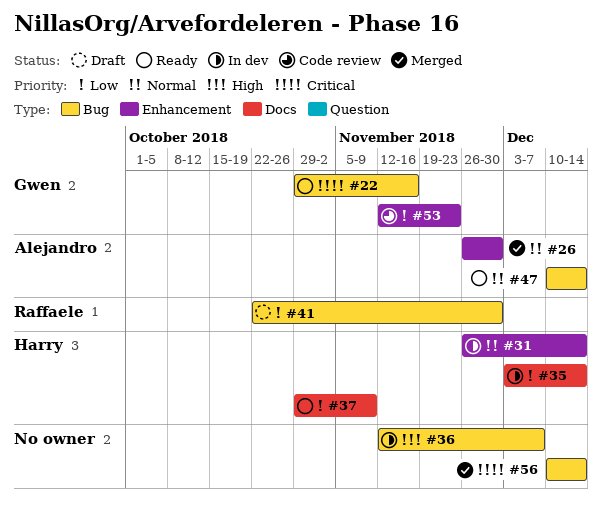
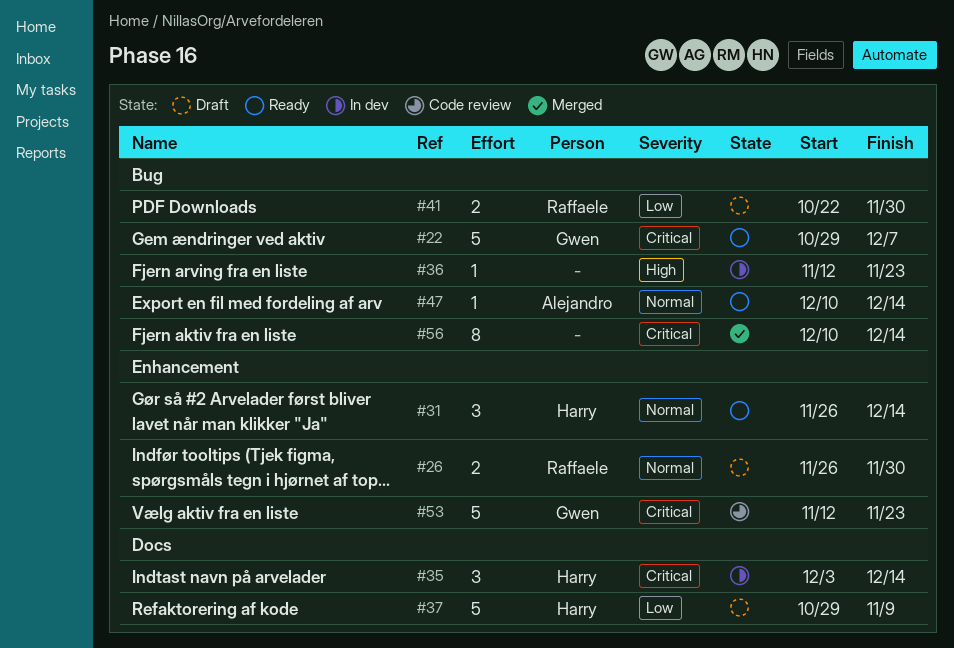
#22, due: Nov 16 -> Dec 7
#26, status: Merged -> Draft
#26, owner: Alejandro -> Raffaele
#31, status: In dev -> Ready
#35, priority: Low -> Critical
#36, due: Dec 7 -> Nov 23
#37, status: Ready -> Draft
#53, priority: Low -> Critical

